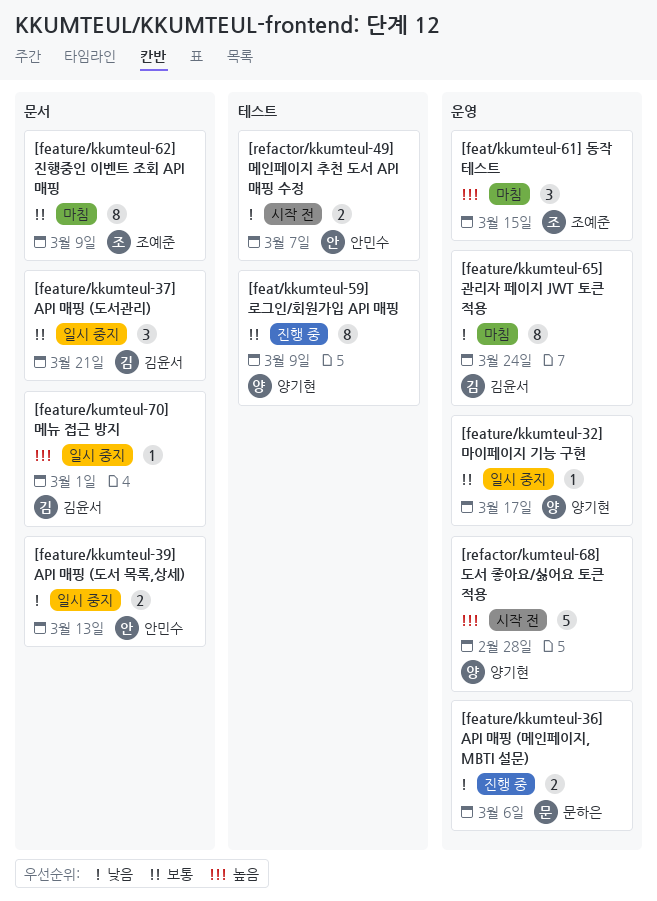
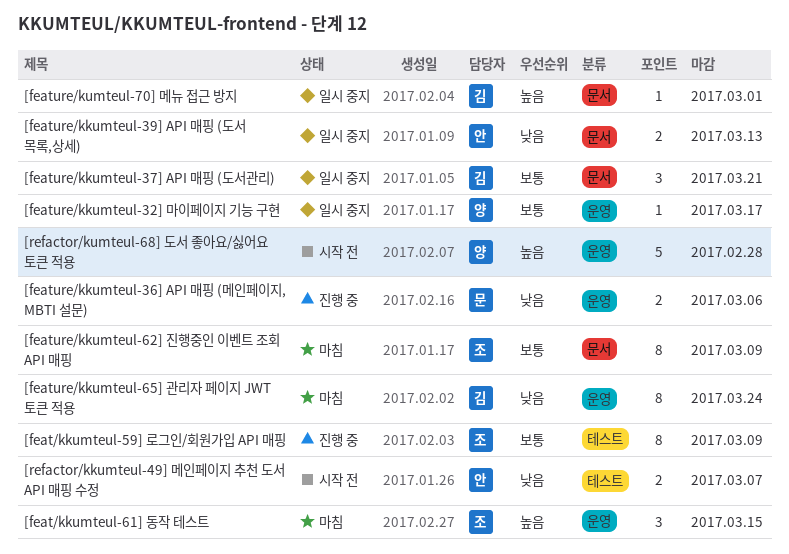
[feat/kkumteul-59] 로그인/회원가입 API 매핑, owner: 양기현 -> 조예준

